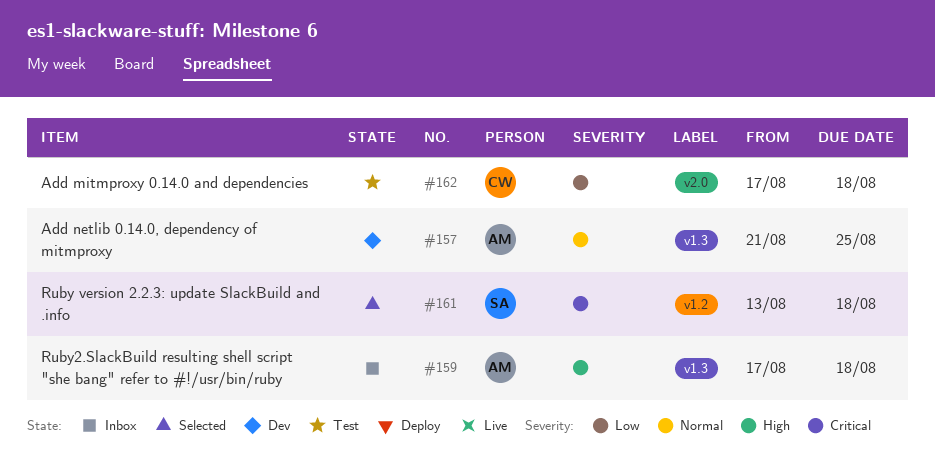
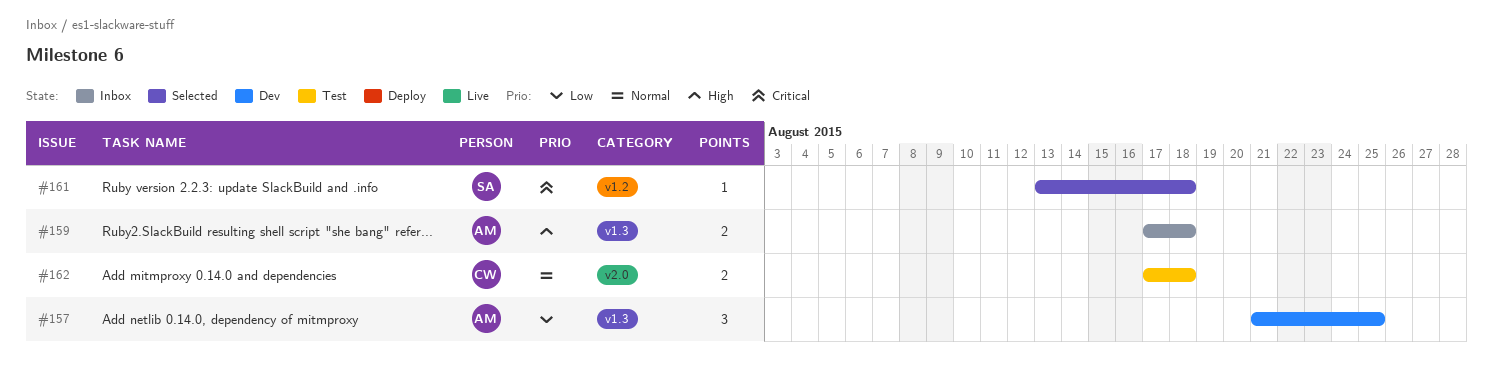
#157, priority: Normal -> Low
#162, priority: Low -> Normal

